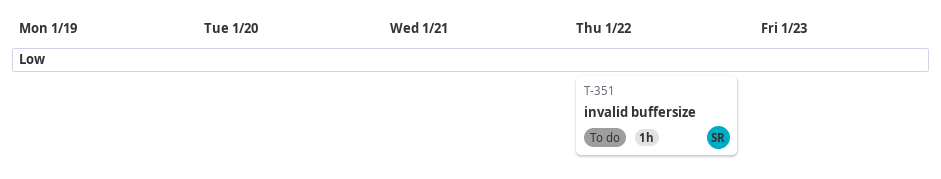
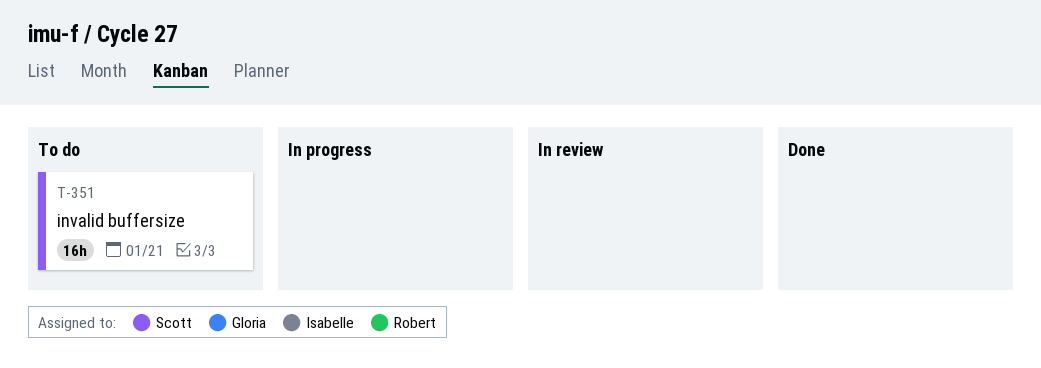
T-351, estimate: 1h -> 16h
T-351, due: Jan 22 -> Jan 21

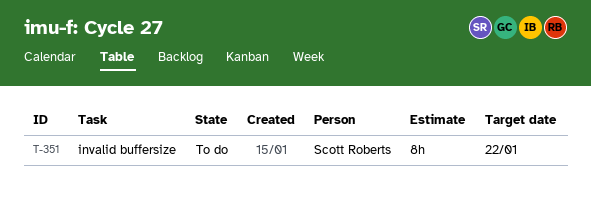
T-351, estimate: 16h -> 8h
T-351, due: Jan 21 -> Jan 22

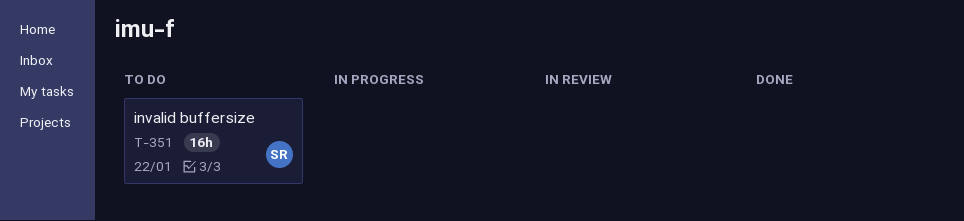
T-351, estimate: 8h -> 16h

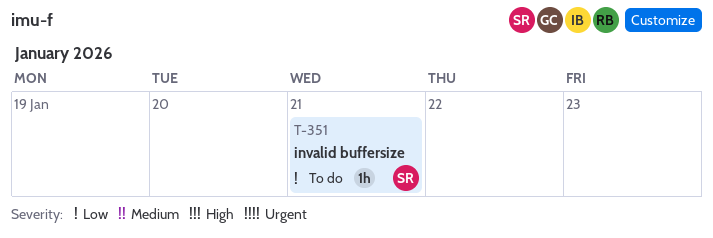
T-351, estimate: 16h -> 1h
T-351, due: Jan 22 -> Jan 21

